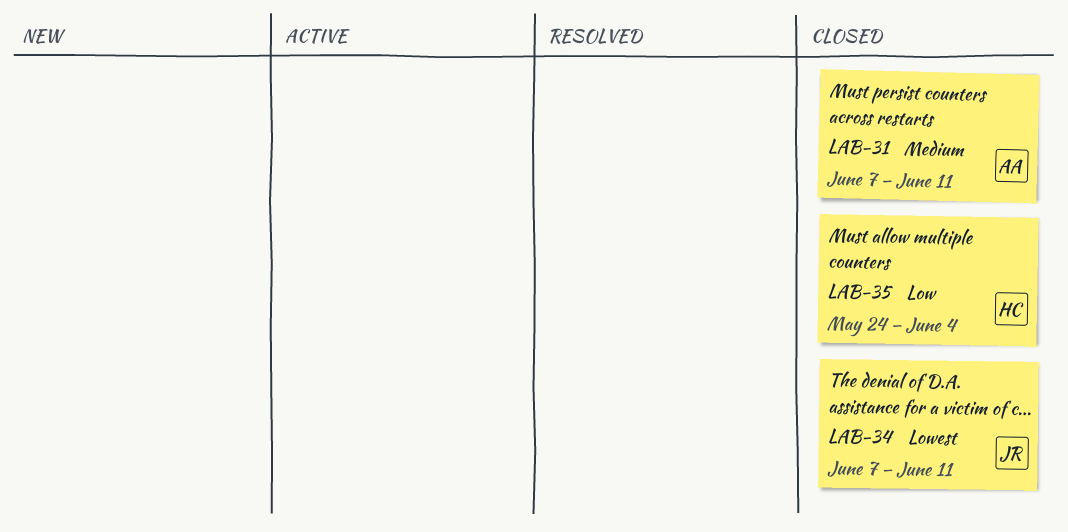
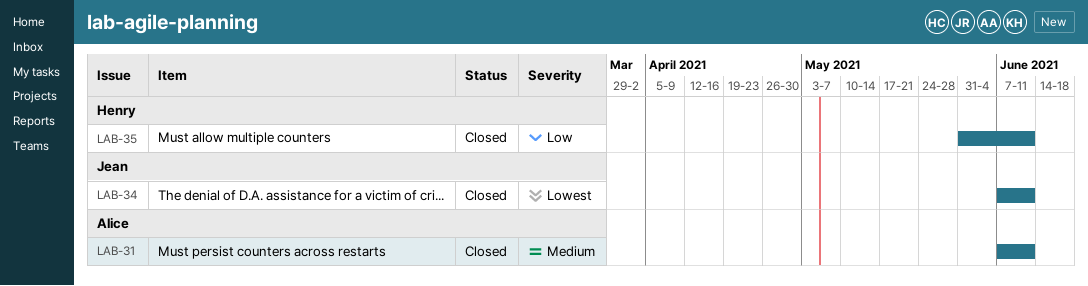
LAB-35, start: May 24 -> May 31
LAB-35, due: Jun 4 -> Jun 11

